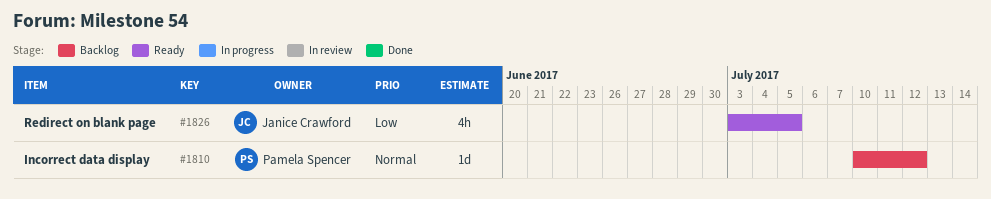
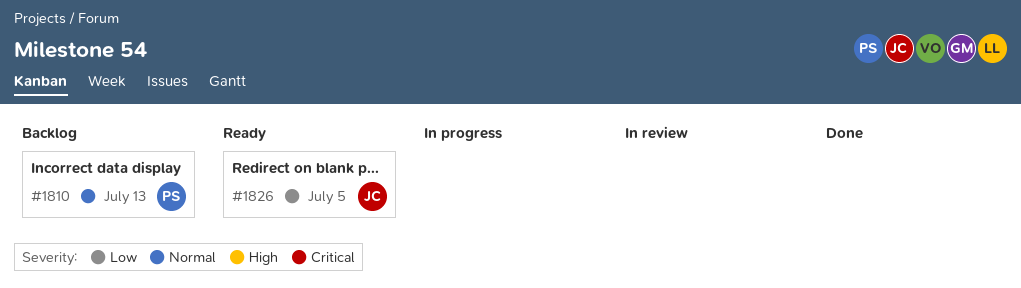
#1810, due: Jul 12 -> Jul 13

